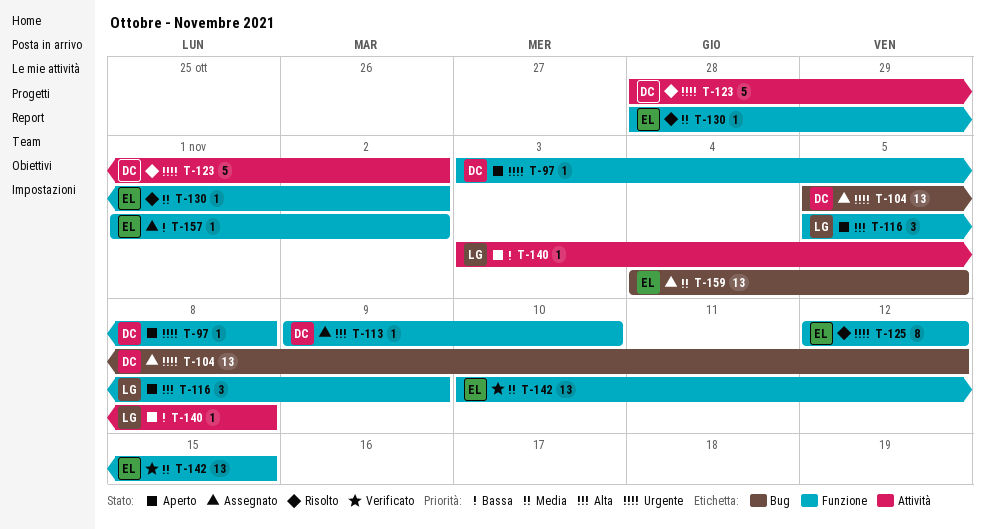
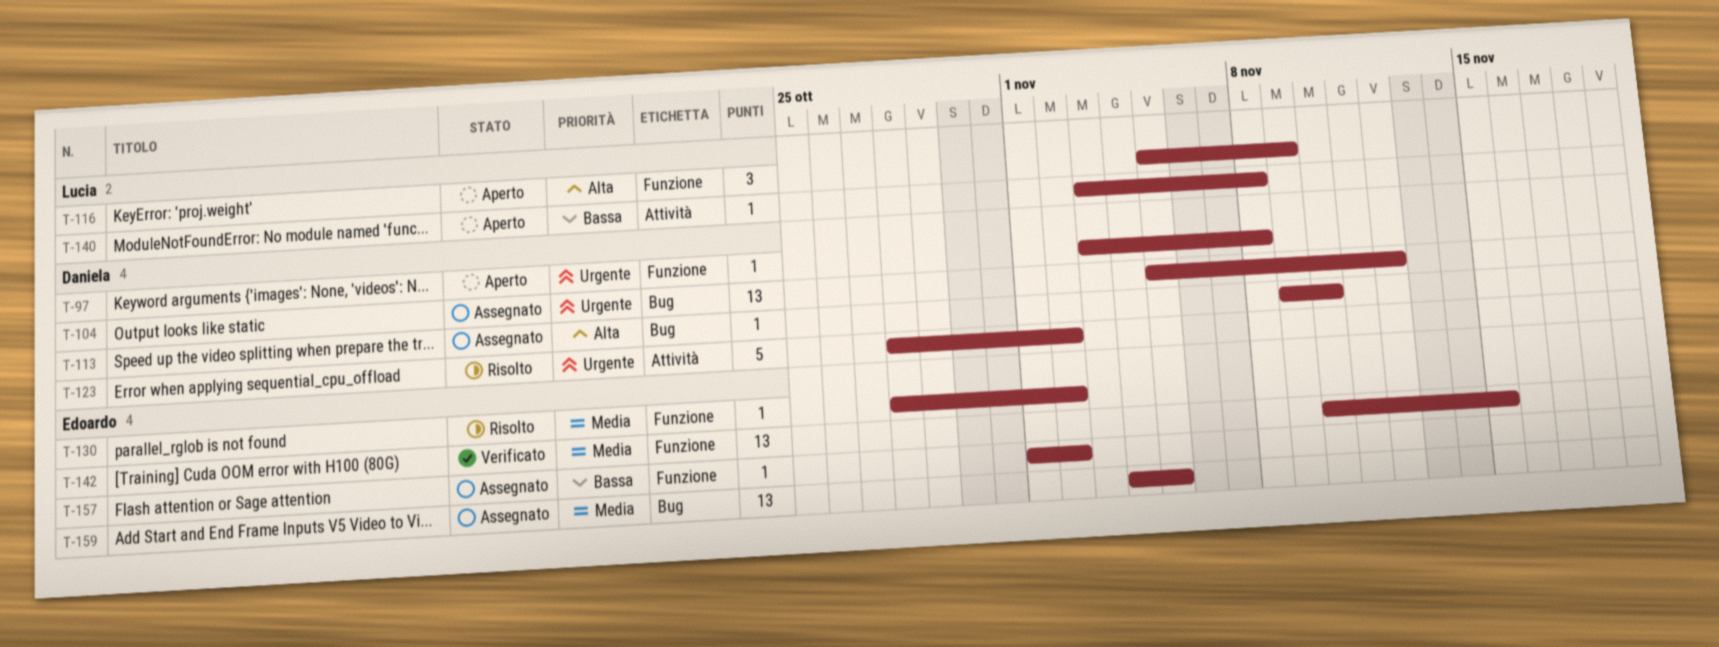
T-113, label: Funzione -> Bug
T-125: present -> none

